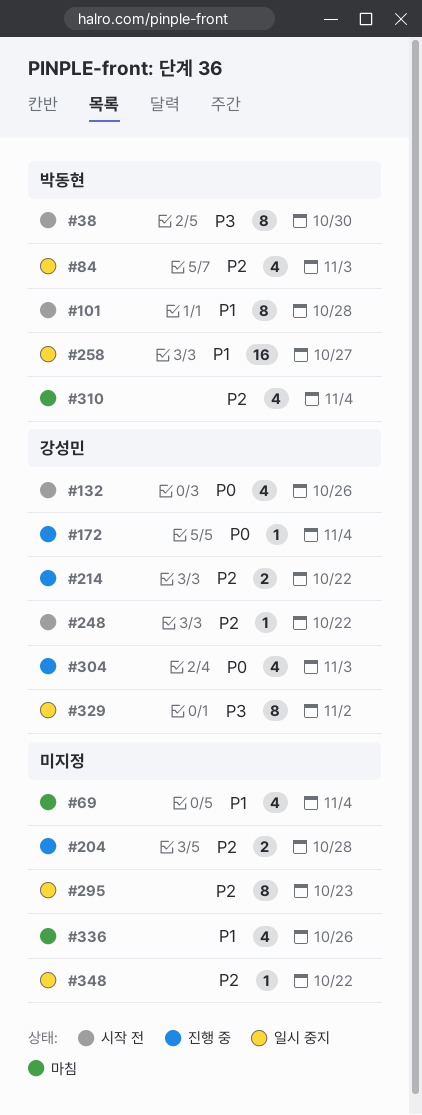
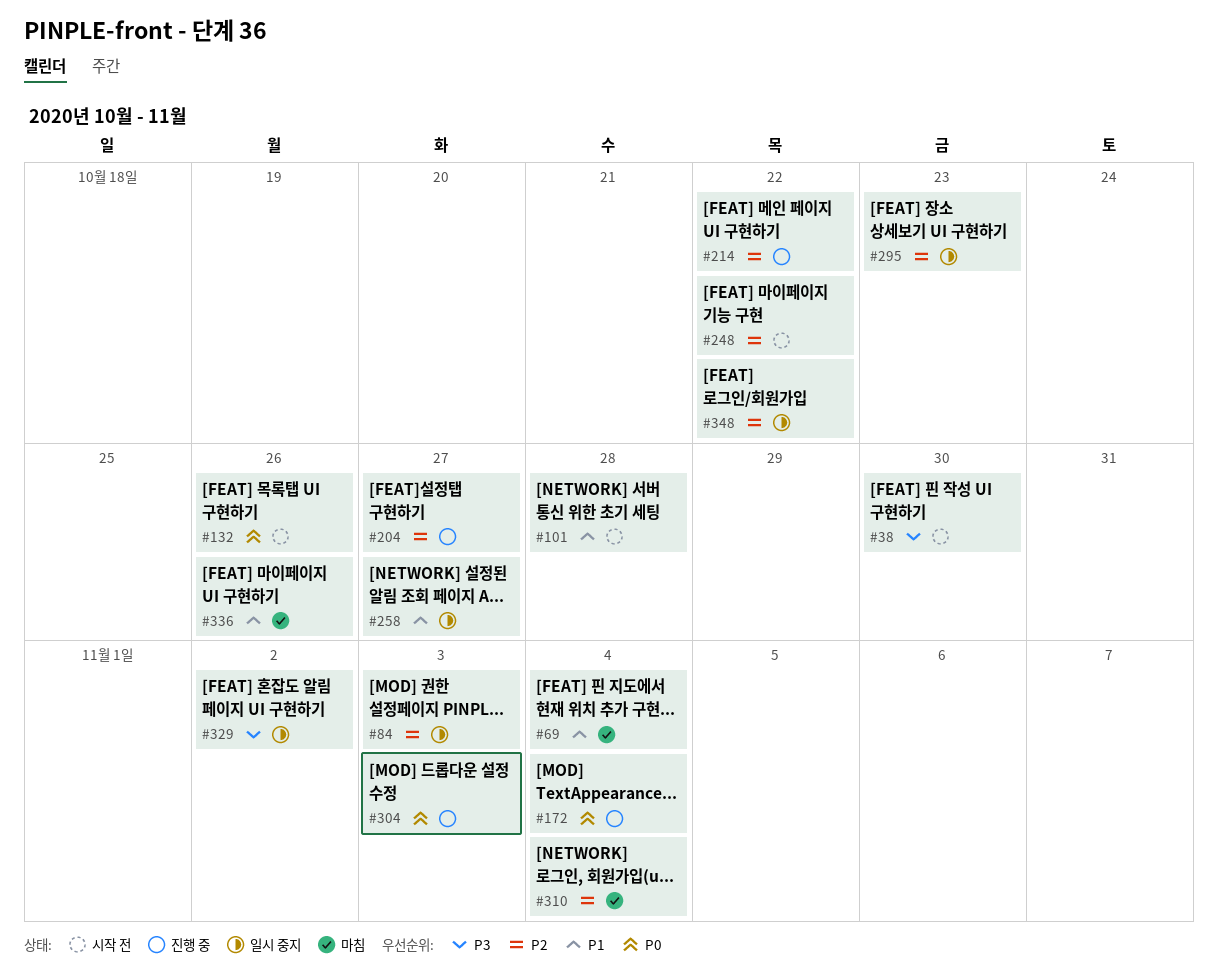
#204, due: Oct 28 -> Oct 27

